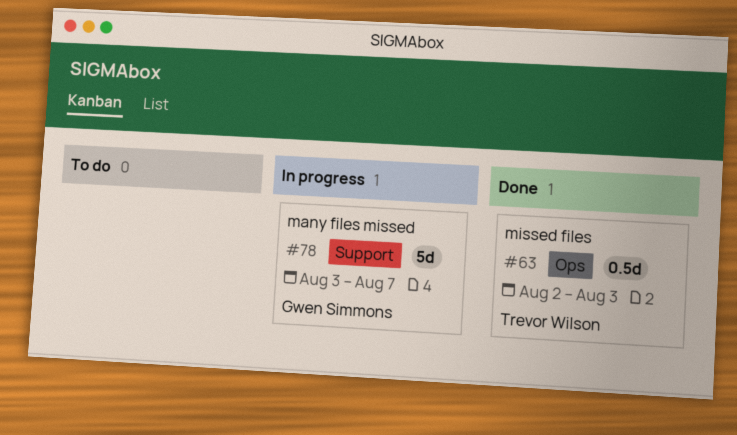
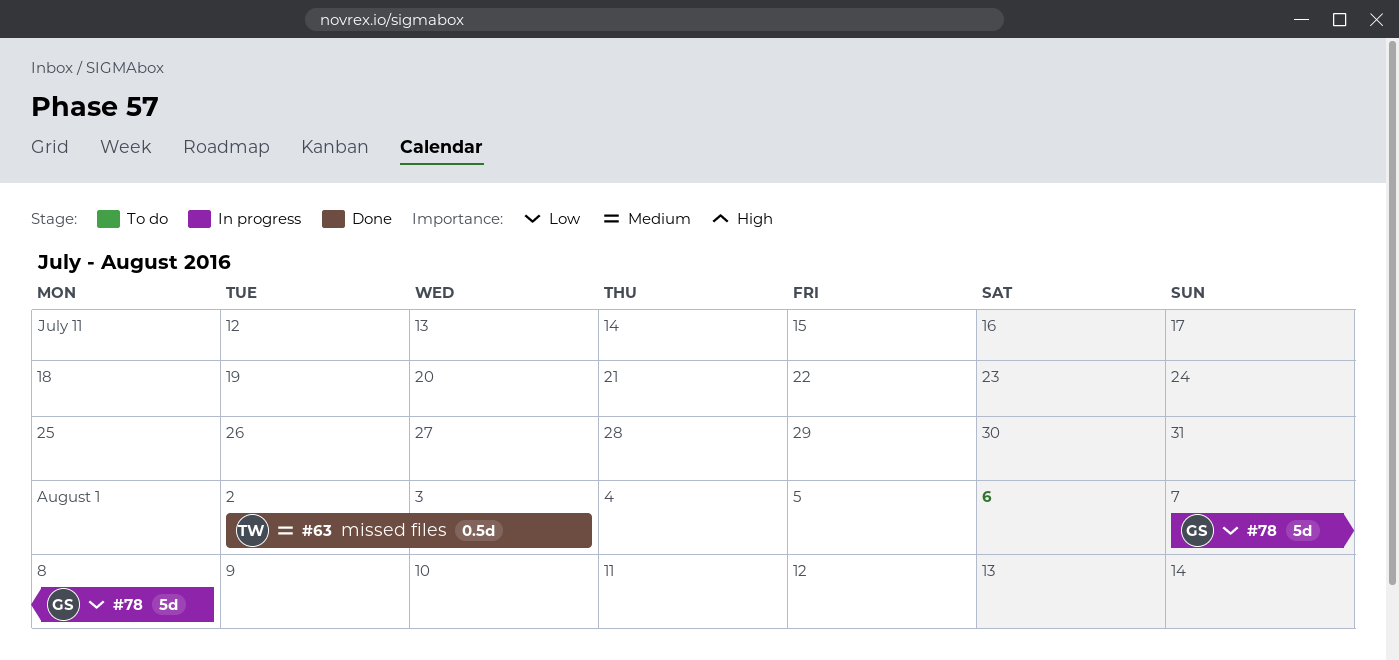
#78, start: Aug 3 -> Aug 7
#78, due: Aug 7 -> Aug 8

